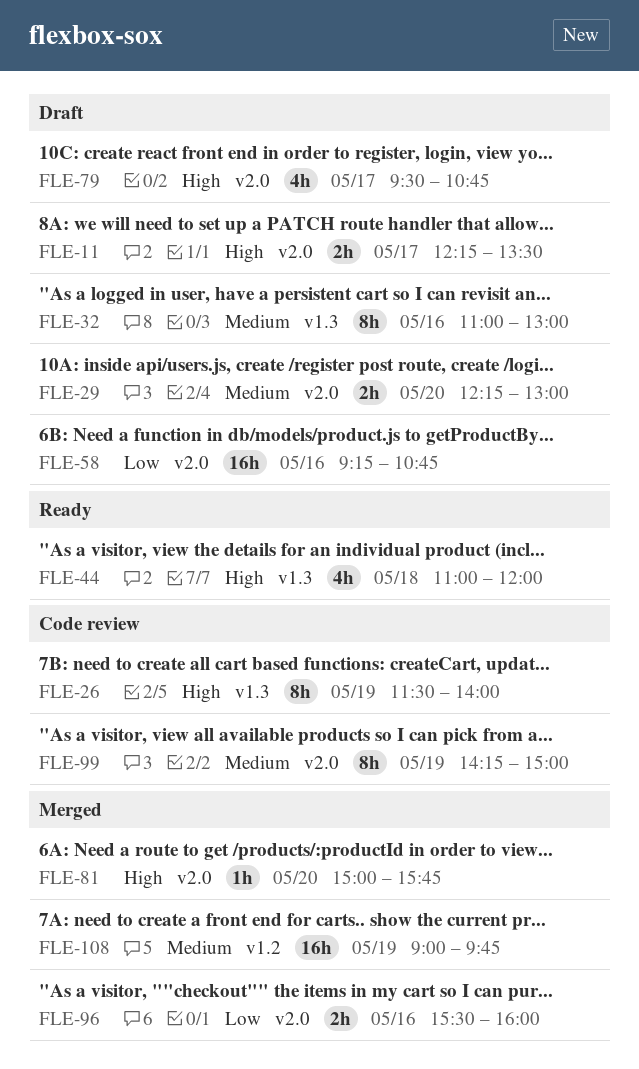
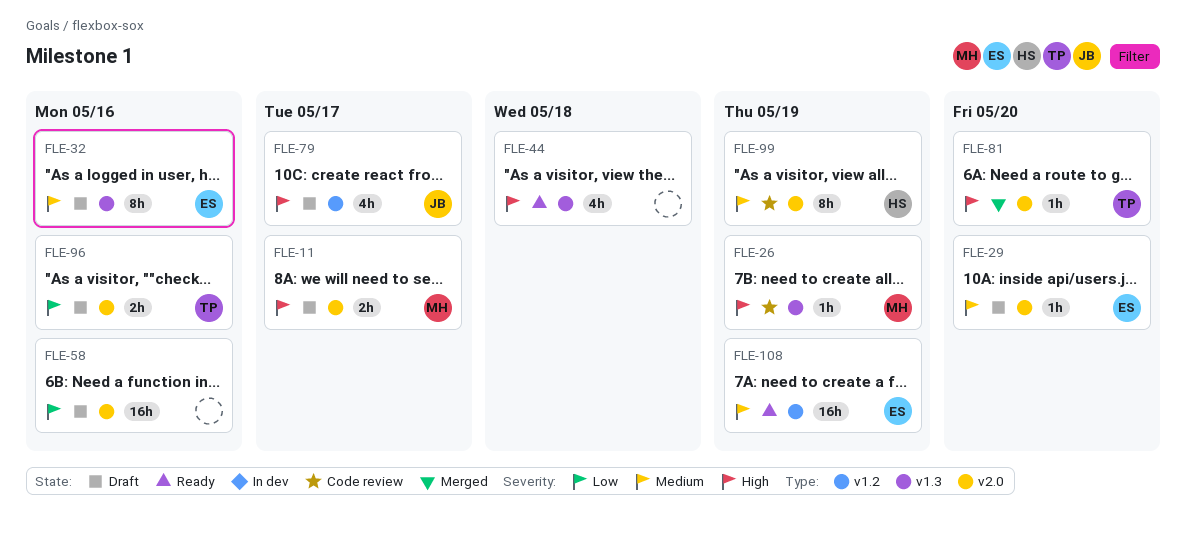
FLE-26, estimate: 8h -> 1h
FLE-29, estimate: 2h -> 1h
FLE-79, label: v2.0 -> v1.2
FLE-96, status: Merged -> Draft
FLE-108, status: Merged -> Ready

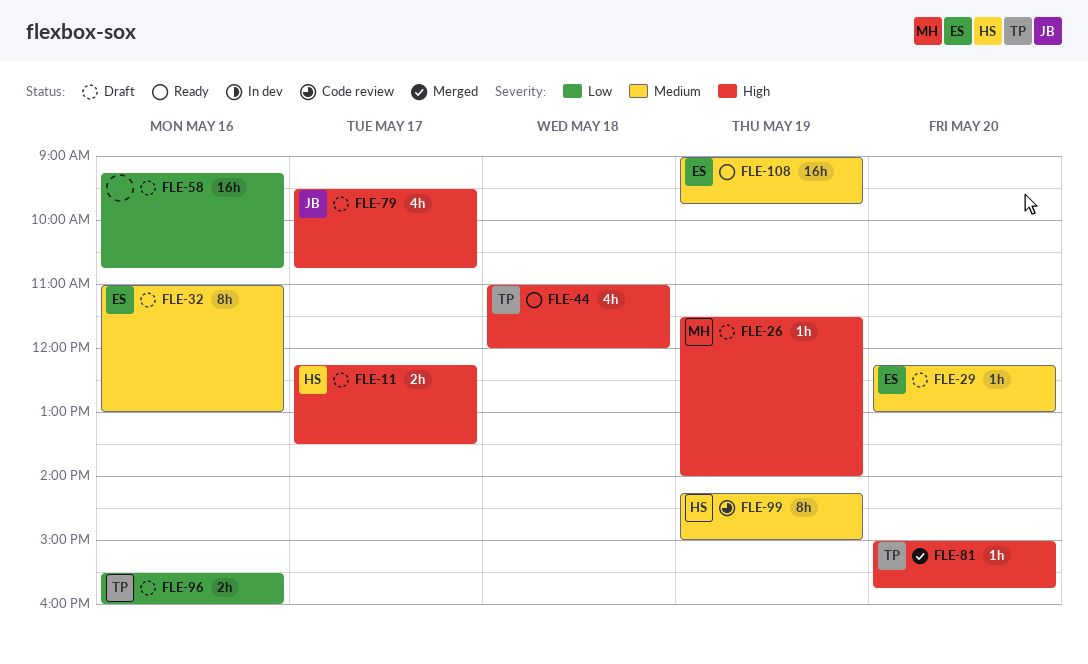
FLE-11, owner: MH -> HS
FLE-26, status: Code review -> Draft
FLE-44, owner: none -> TP

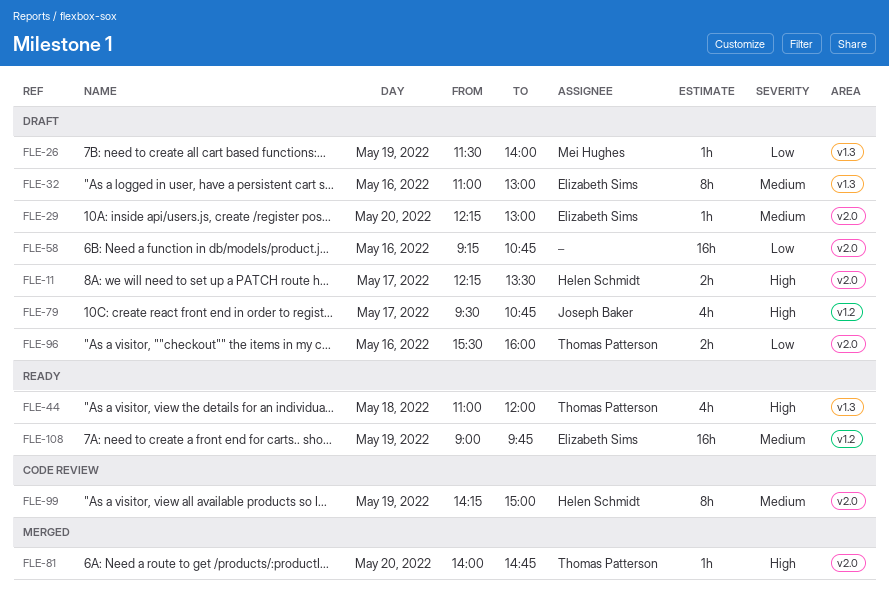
FLE-26, priority: High -> Low
FLE-81, begins: 15:00 -> 14:00
FLE-81, ends: 15:45 -> 14:45

